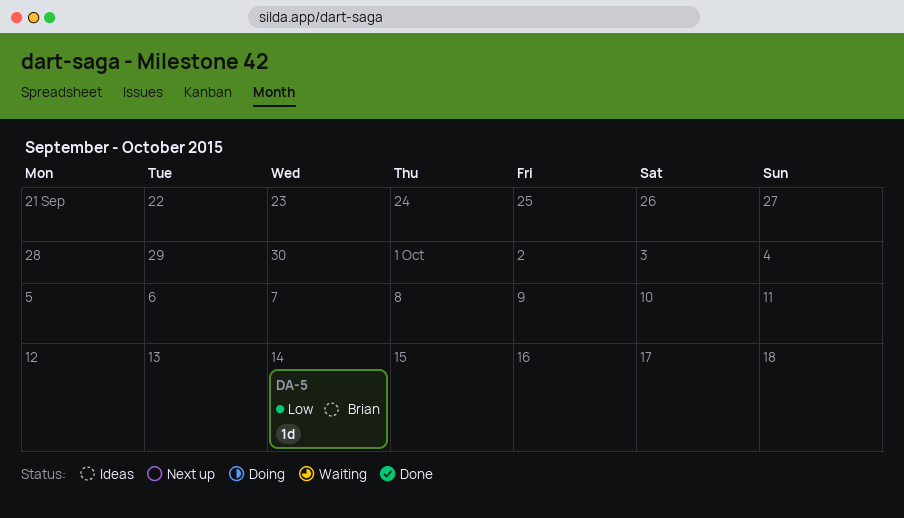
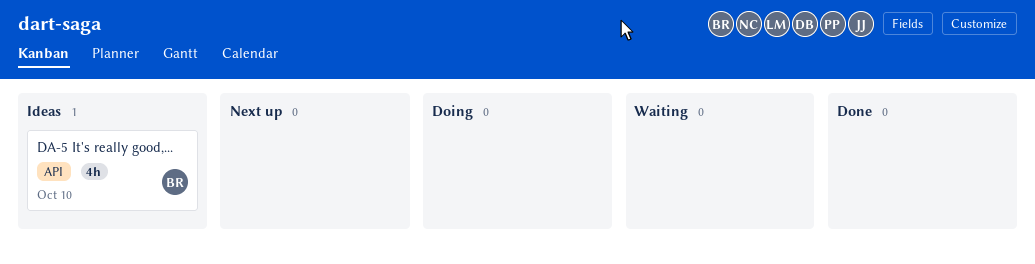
DA-5, estimate: 1d -> 4h
DA-5, due: Oct 14 -> Oct 10

